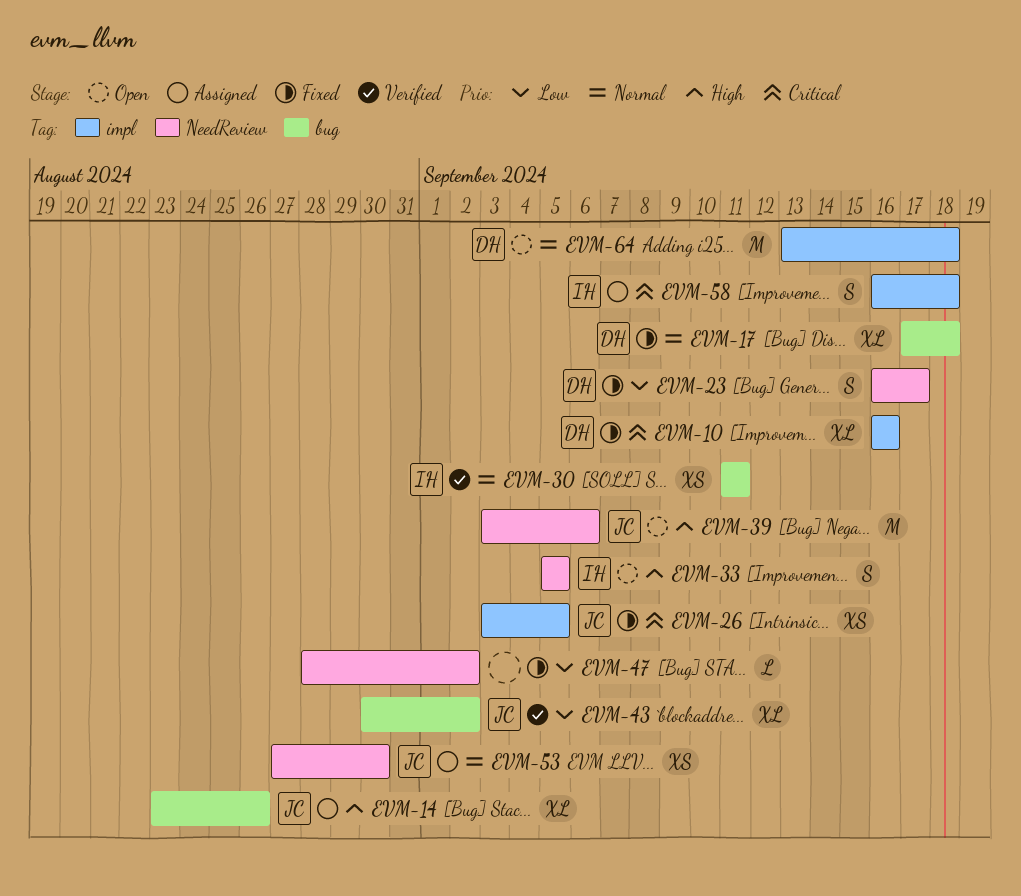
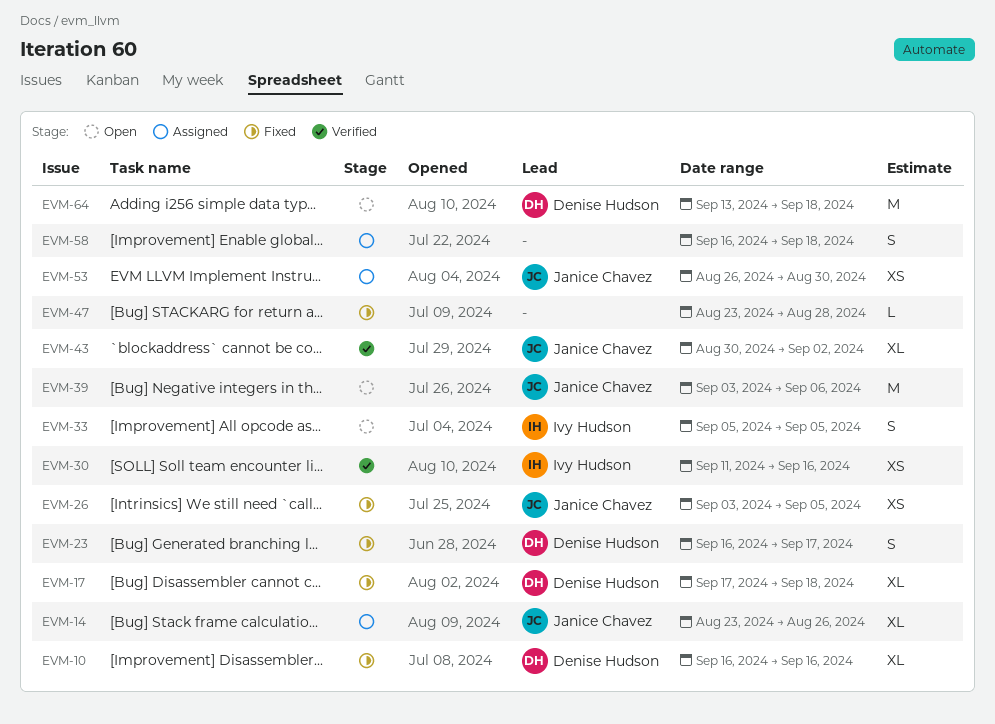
EVM-30, due: Sep 11 -> Sep 16
EVM-47, start: Aug 28 -> Aug 23
EVM-47, due: Sep 2 -> Aug 28
EVM-53, start: Aug 27 -> Aug 26
EVM-58, owner: Ivy Hudson -> none

